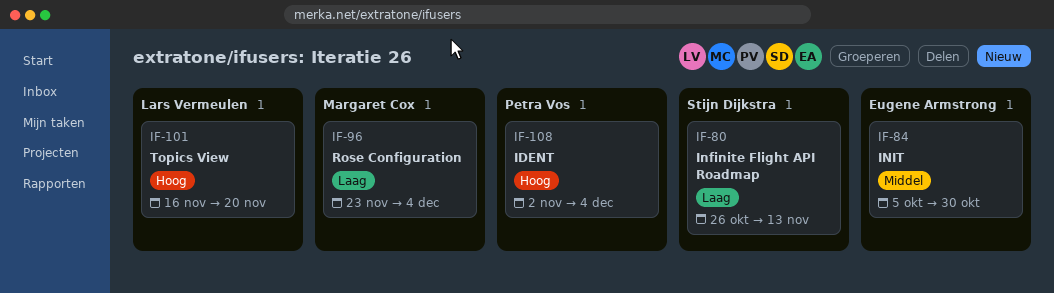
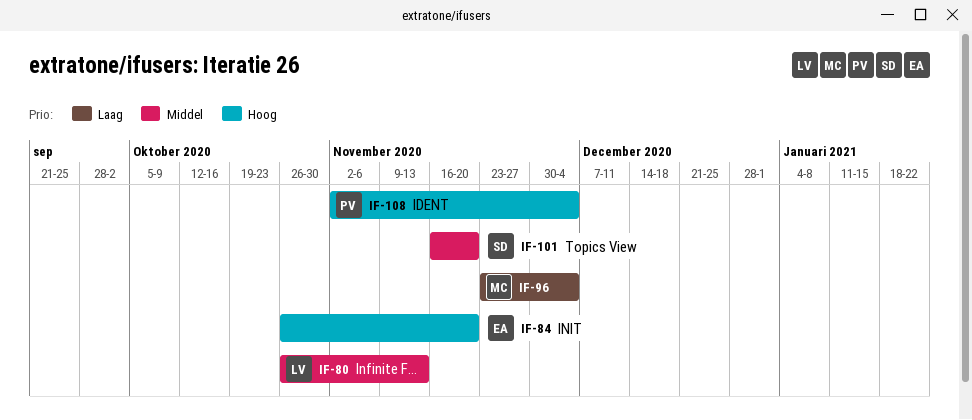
IF-80, owner: Stijn Dijkstra -> Lars Vermeulen
IF-80, priority: Laag -> Middel
IF-84, priority: Middel -> Hoog
IF-84, start: Oct 5 -> Oct 26
IF-84, due: Oct 30 -> Nov 20
IF-101, owner: Lars Vermeulen -> Stijn Dijkstra
IF-101, priority: Hoog -> Middel

